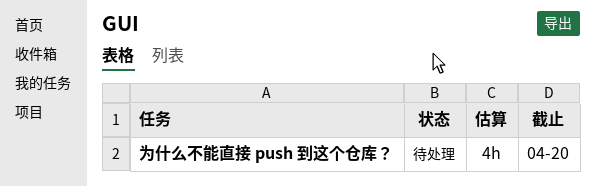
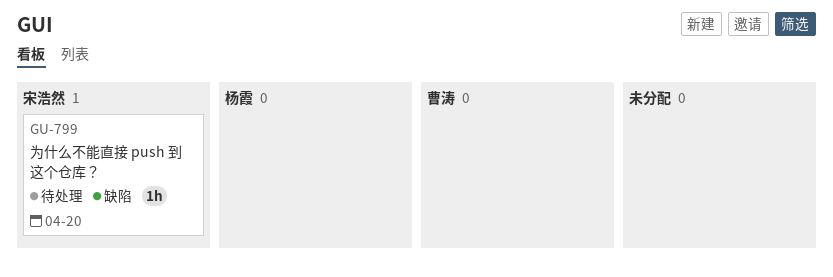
为什么不能直接 push 到这个仓库？, estimate: 4h -> 1h

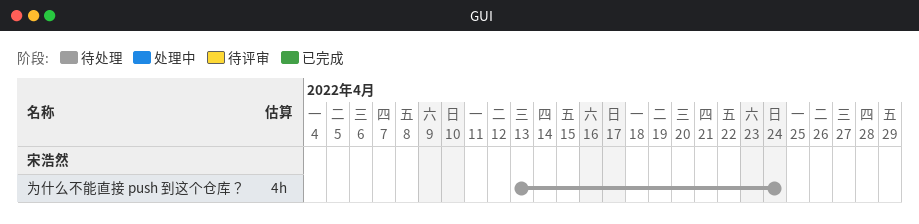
为什么不能直接 push 到这个仓库？, estimate: 1h -> 4h
为什么不能直接 push 到这个仓库？, due: Apr 20 -> Apr 24

